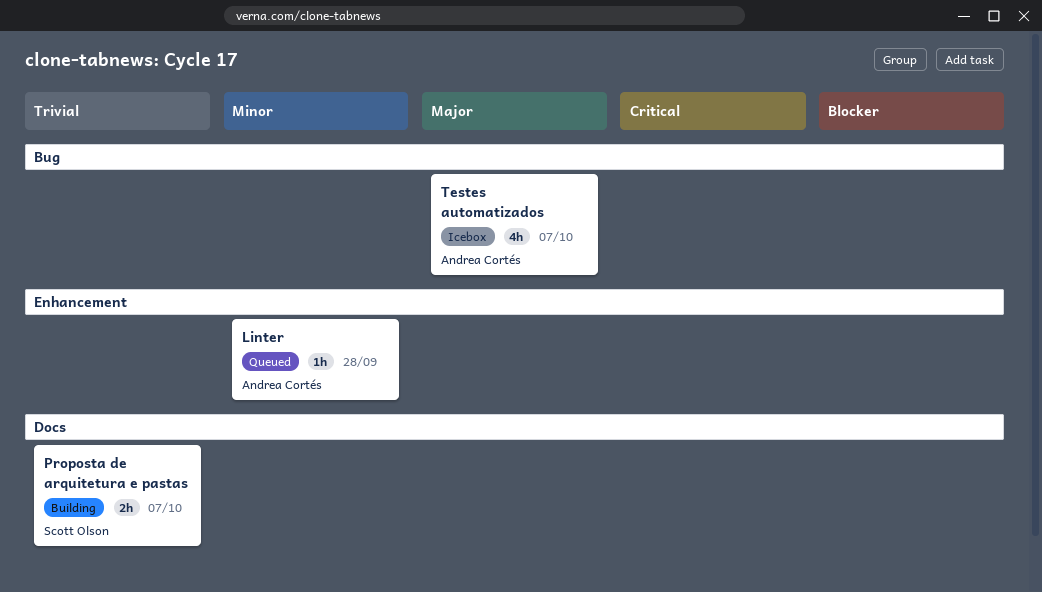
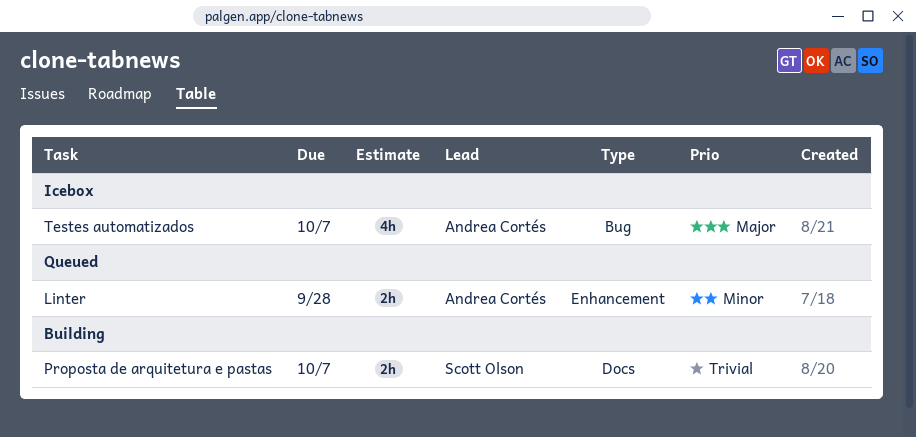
Linter, estimate: 1h -> 2h

